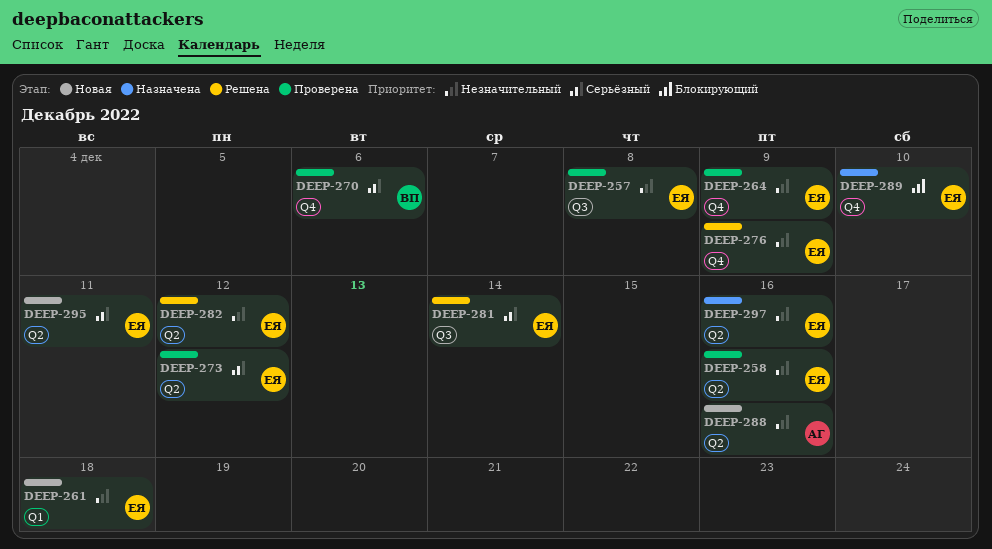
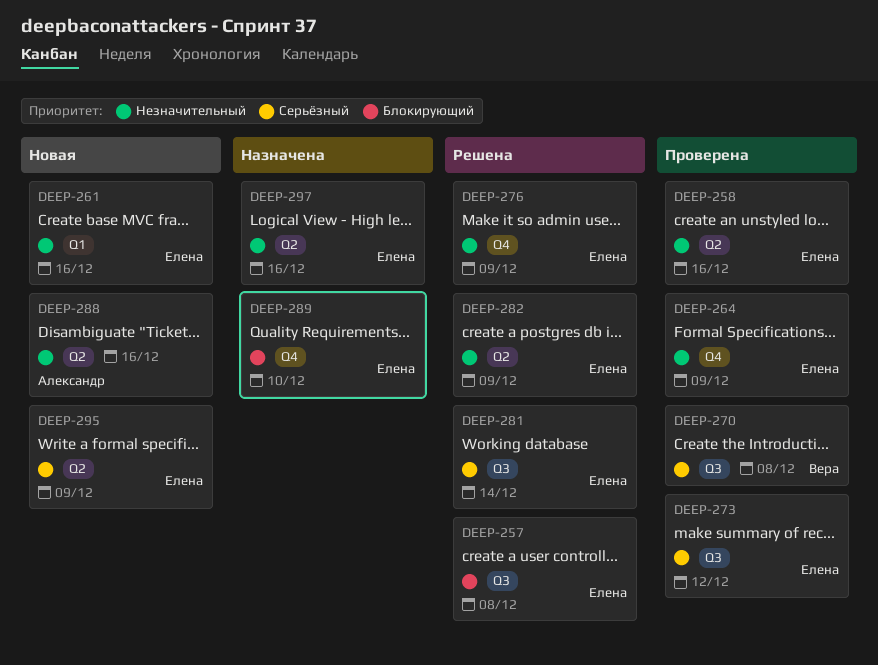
DEEP-257, status: Проверена -> Решена
DEEP-257, priority: Незначительный -> Блокирующий
DEEP-261, due: Dec 18 -> Dec 16
DEEP-270, label: Q4 -> Q3
DEEP-270, due: Dec 6 -> Dec 8
DEEP-273, label: Q2 -> Q3
DEEP-282, due: Dec 12 -> Dec 9
DEEP-295, due: Dec 11 -> Dec 9

